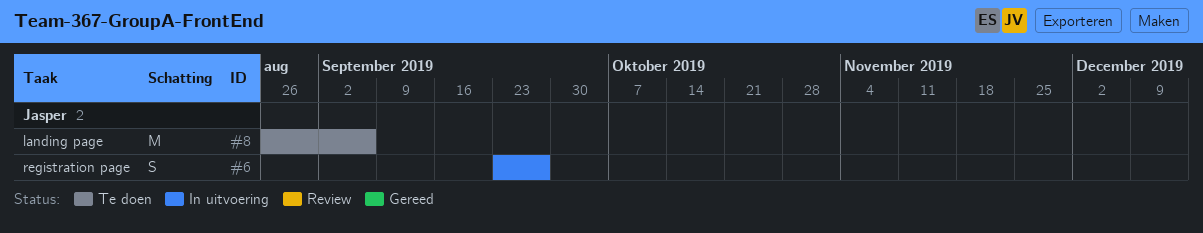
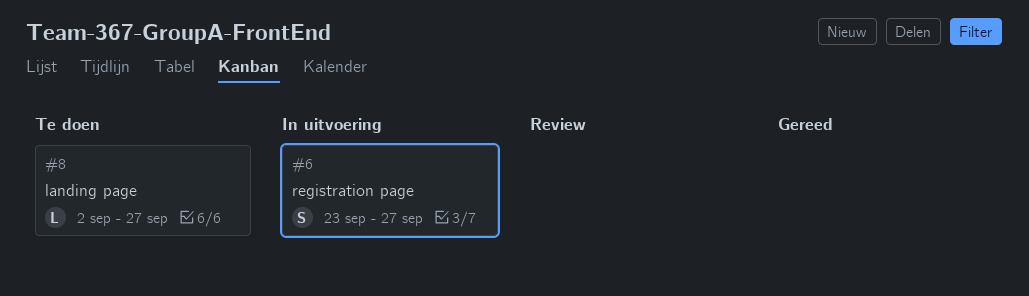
#8, estimate: M -> L
#8, start: Aug 26 -> Sep 2
#8, due: Sep 6 -> Sep 27

